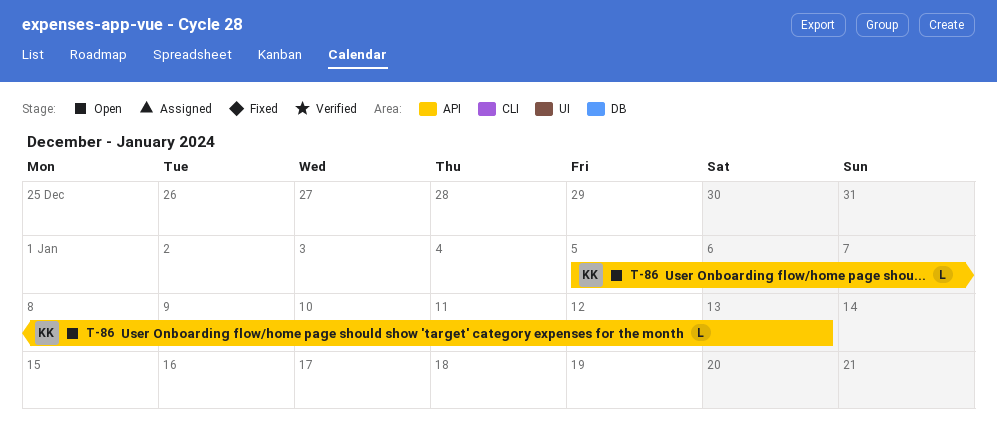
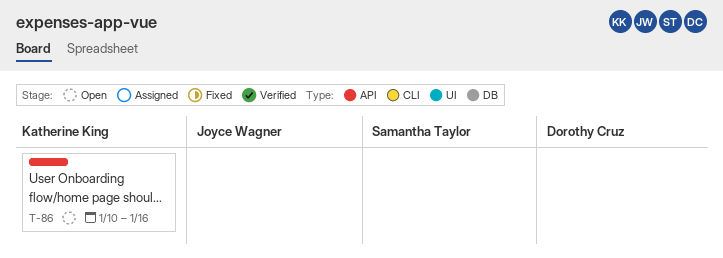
T-86, start: Jan 5 -> Jan 10
T-86, due: Jan 13 -> Jan 16

